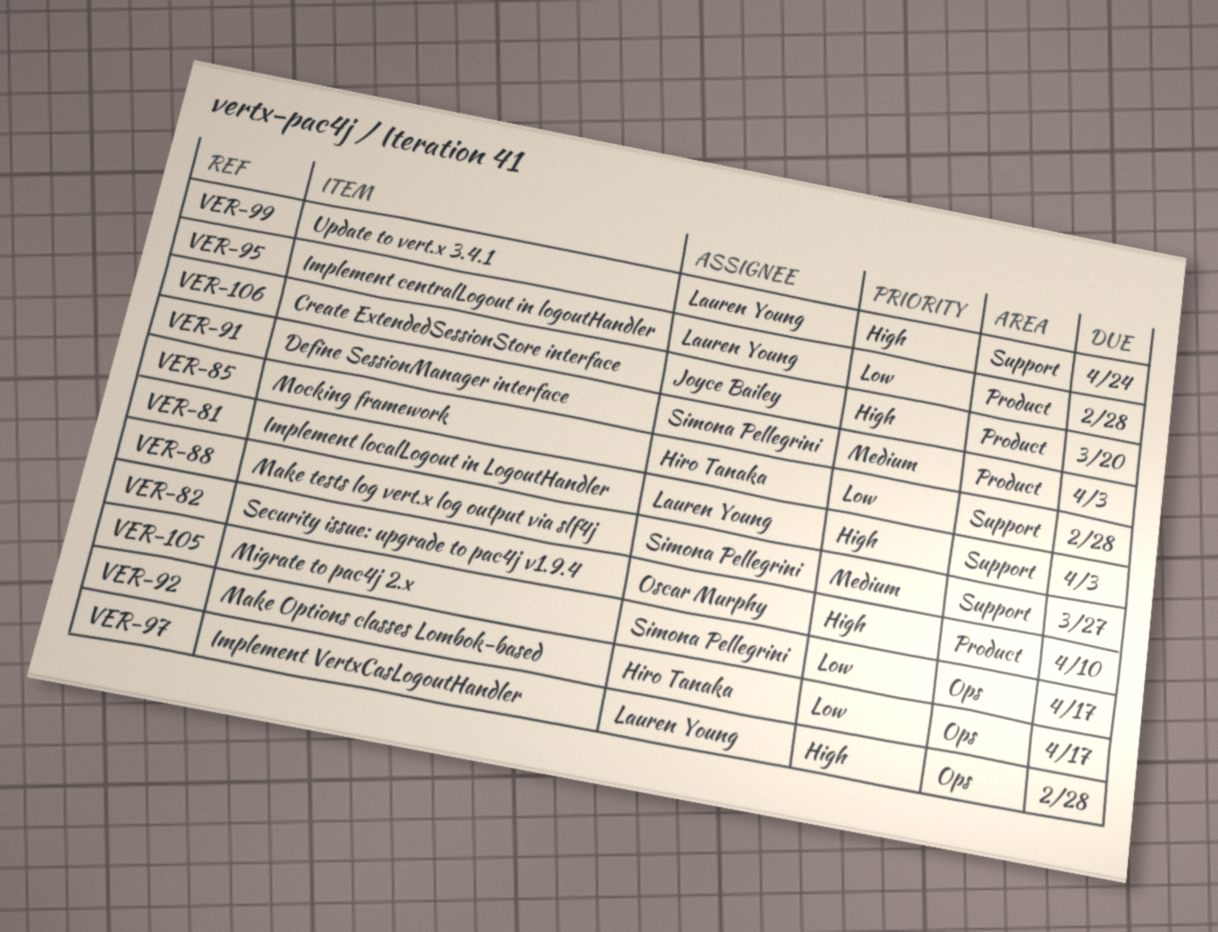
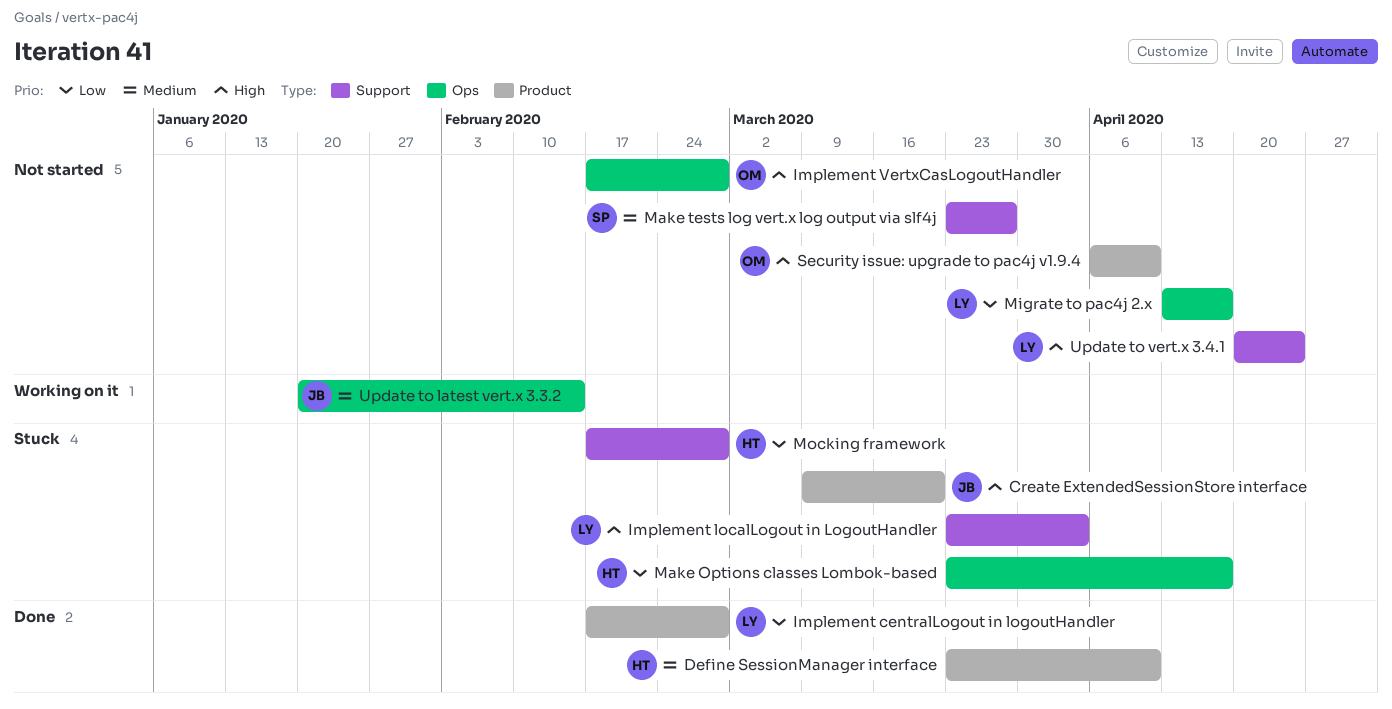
Define SessionManager interface, owner: Simona Pellegrini -> Hiro Tanaka
Define SessionManager interface, due: Apr 3 -> Apr 10
Implement VertxCasLogoutHandler, owner: Lauren Young -> Oscar Murphy
Migrate to pac4j 2.x, owner: Simona Pellegrini -> Lauren Young
Update to latest vert.x 3.3.2: none -> present

